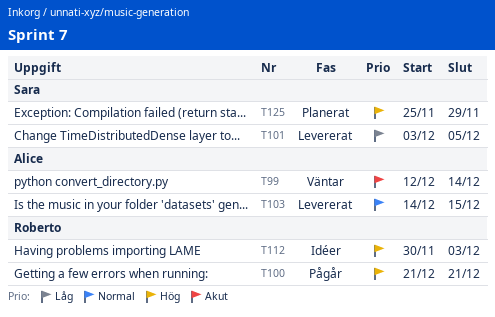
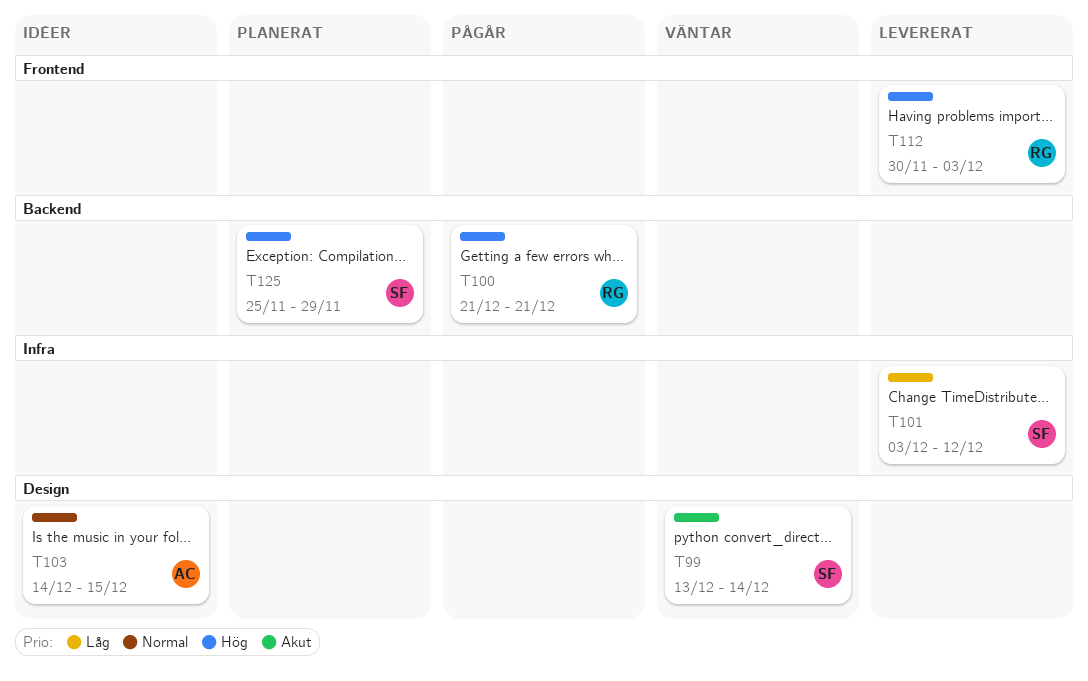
T99, owner: Alice -> Sara
T99, start: Dec 12 -> Dec 13
T101, due: Dec 5 -> Dec 12
T103, status: Levererat -> Idéer
T112, status: Idéer -> Levererat

